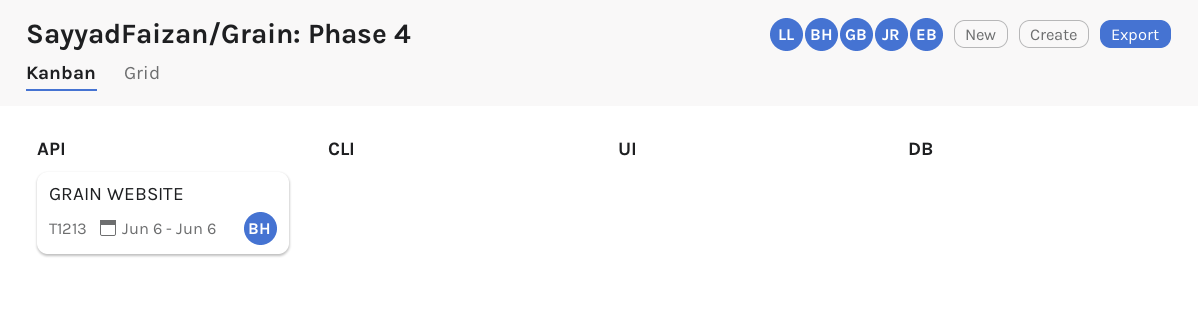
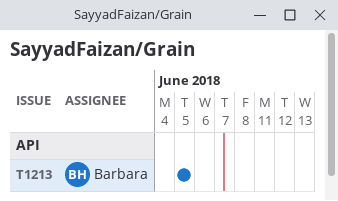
T1213, start: Jun 6 -> Jun 5
T1213, due: Jun 6 -> Jun 5

